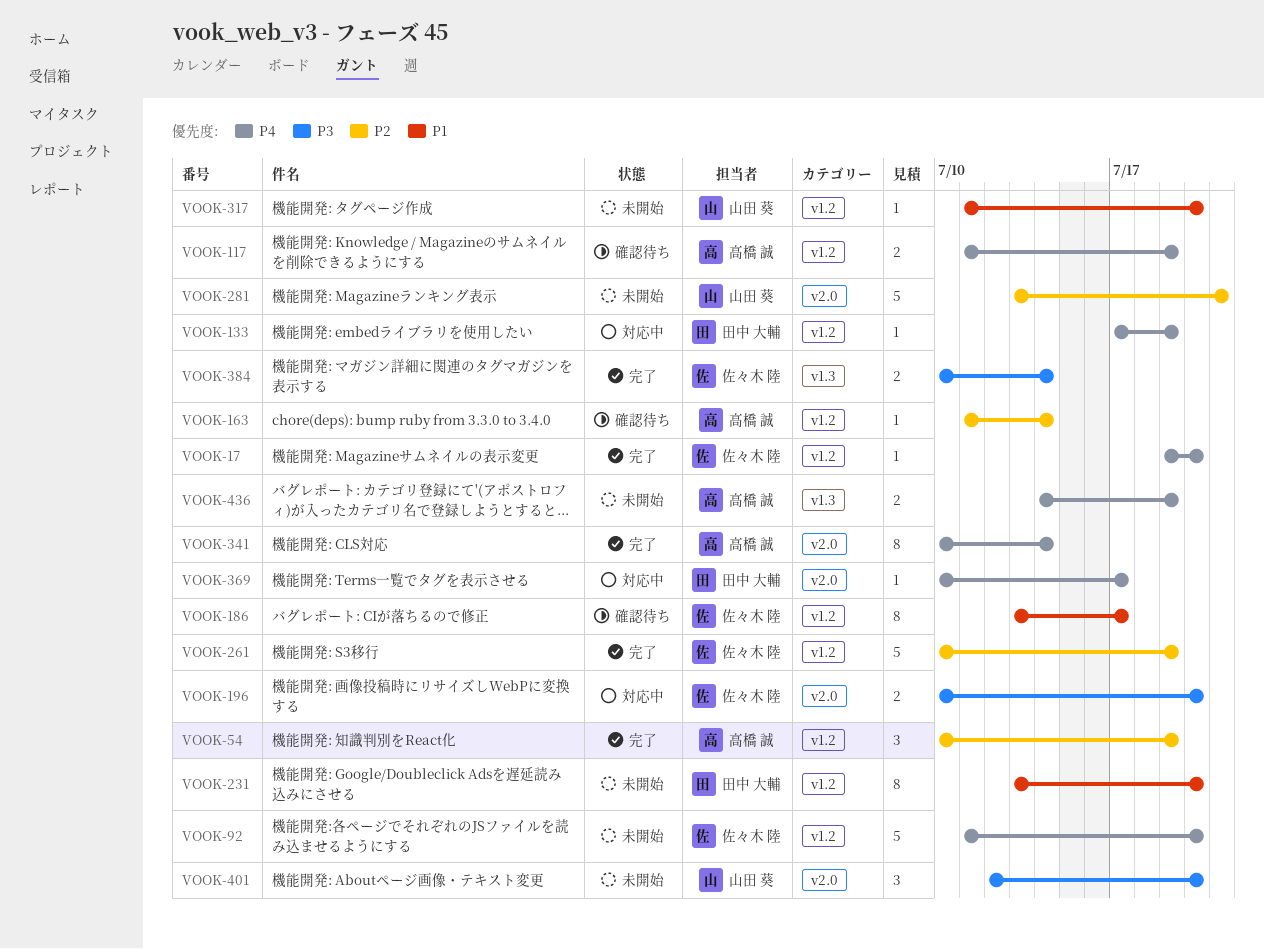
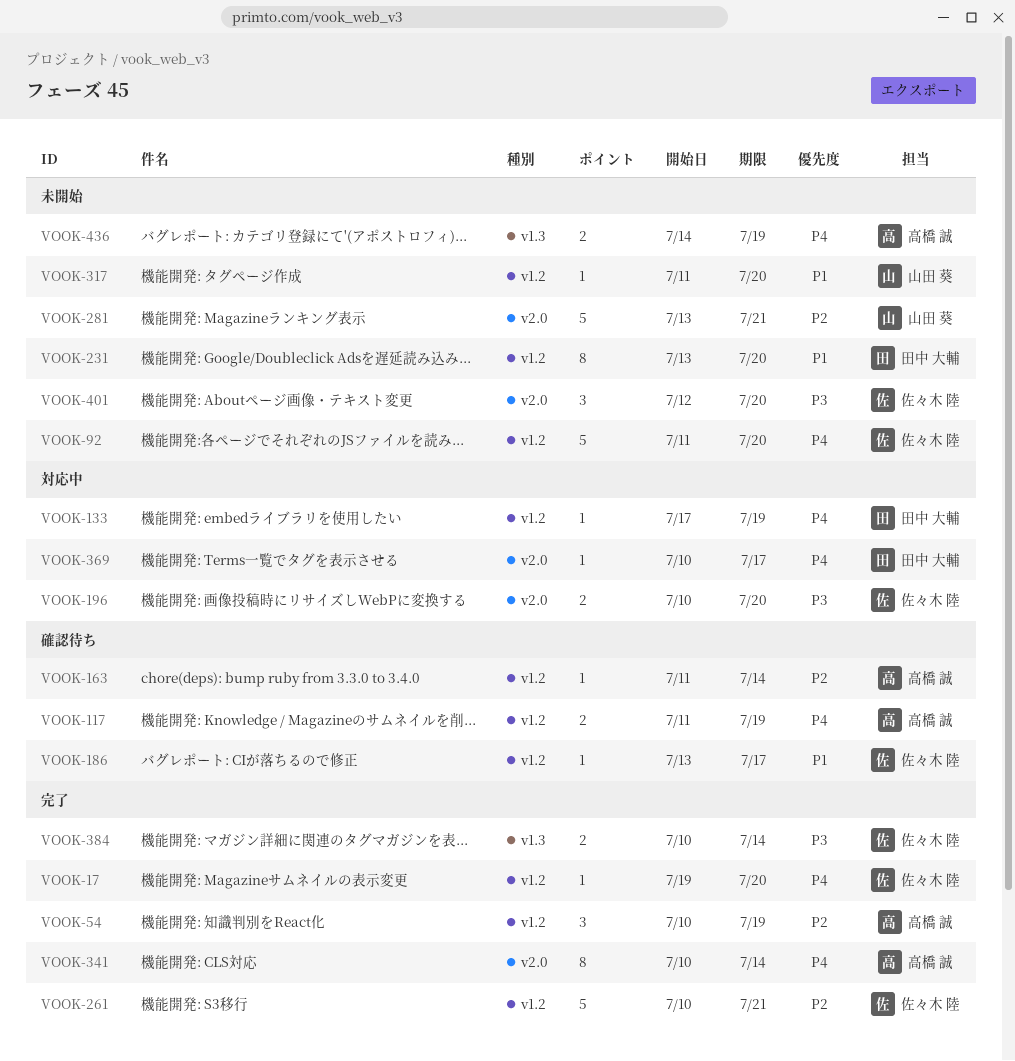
VOOK-186, estimate: 8 -> 1
VOOK-261, due: Jul 19 -> Jul 21
VOOK-401, owner: 山田 葵 -> 佐々木 陸

